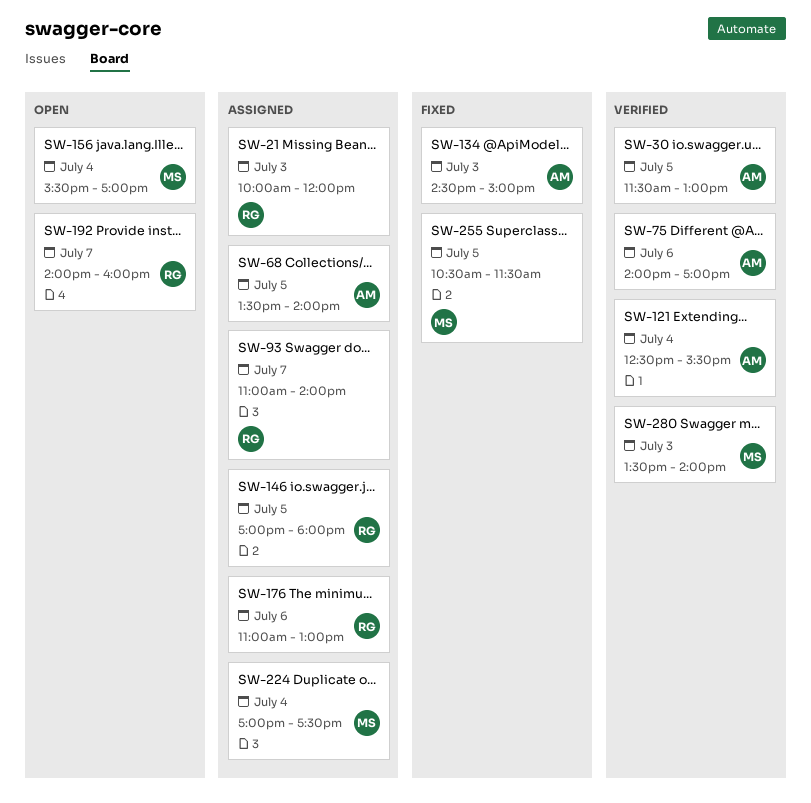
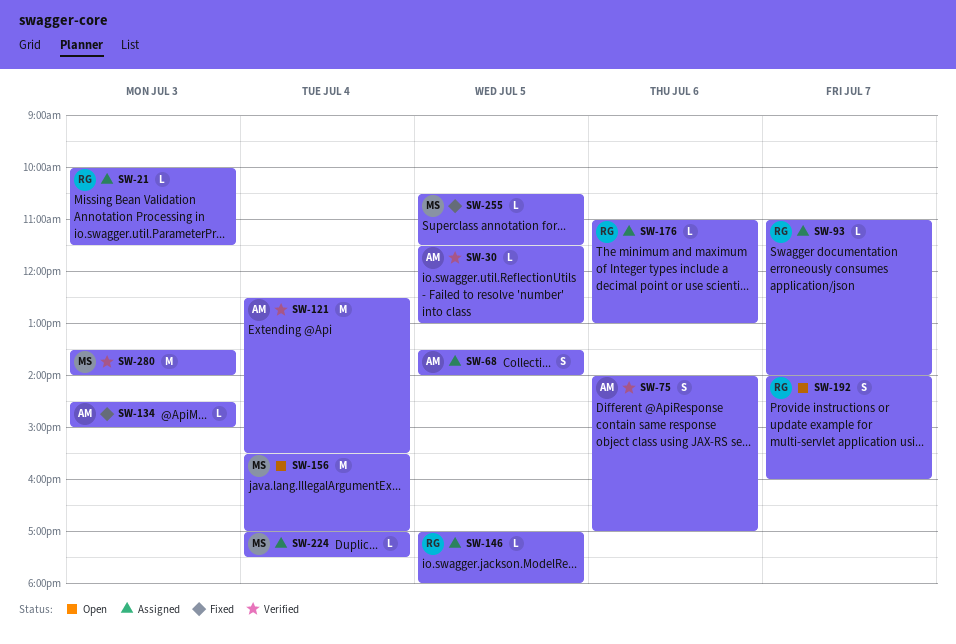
SW-21, ends: 12:00 -> 11:30

